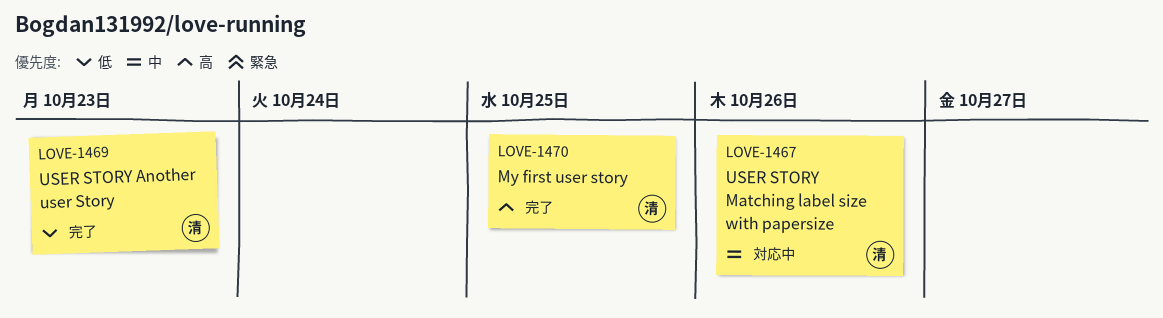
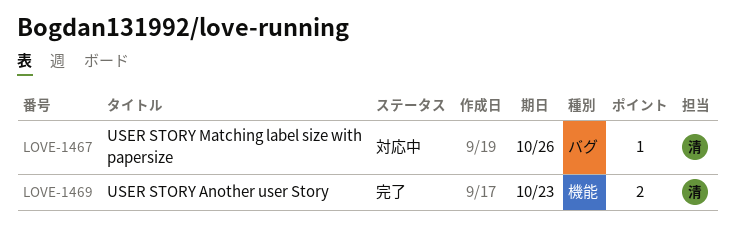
LOVE-1470: present -> none

